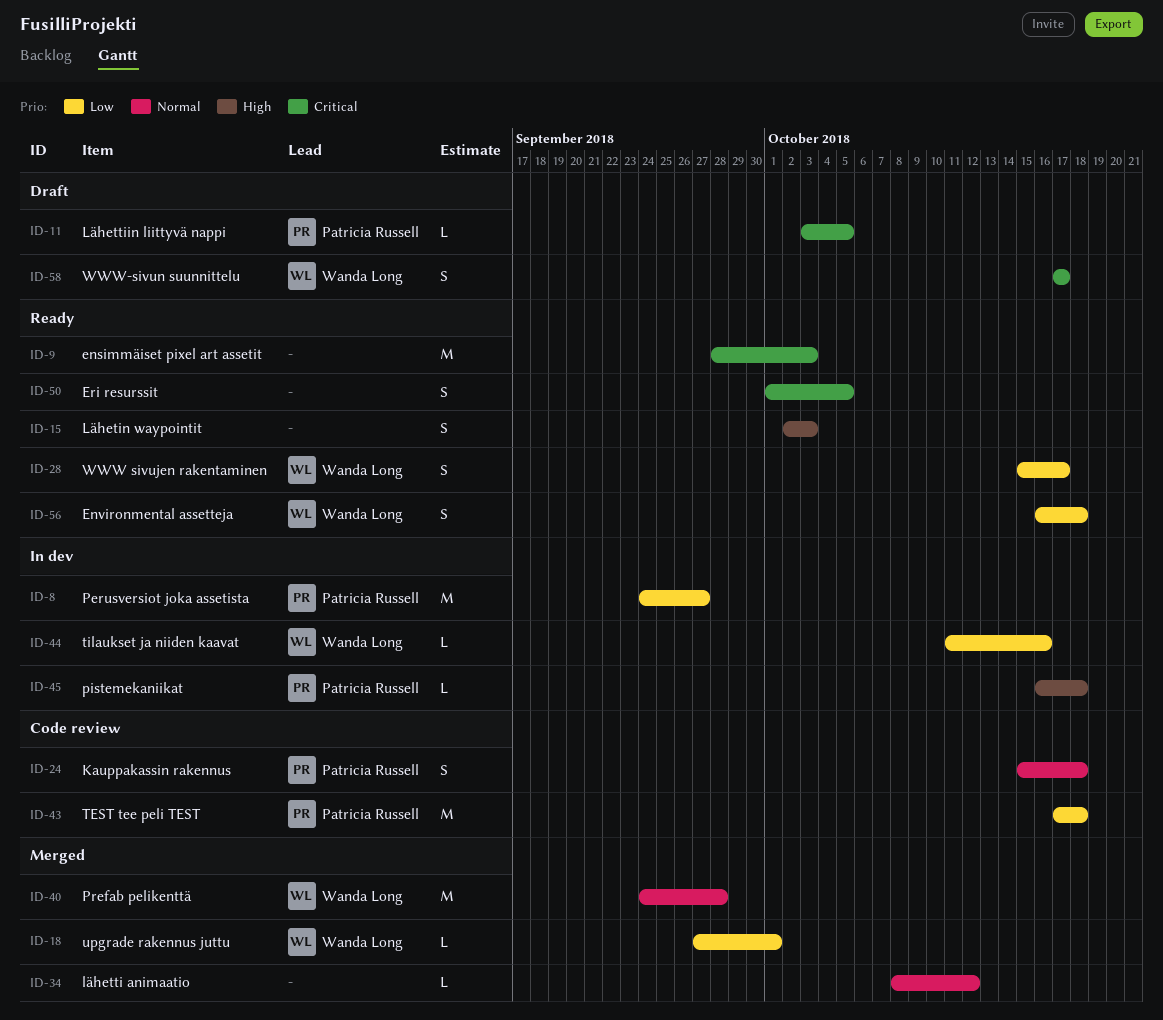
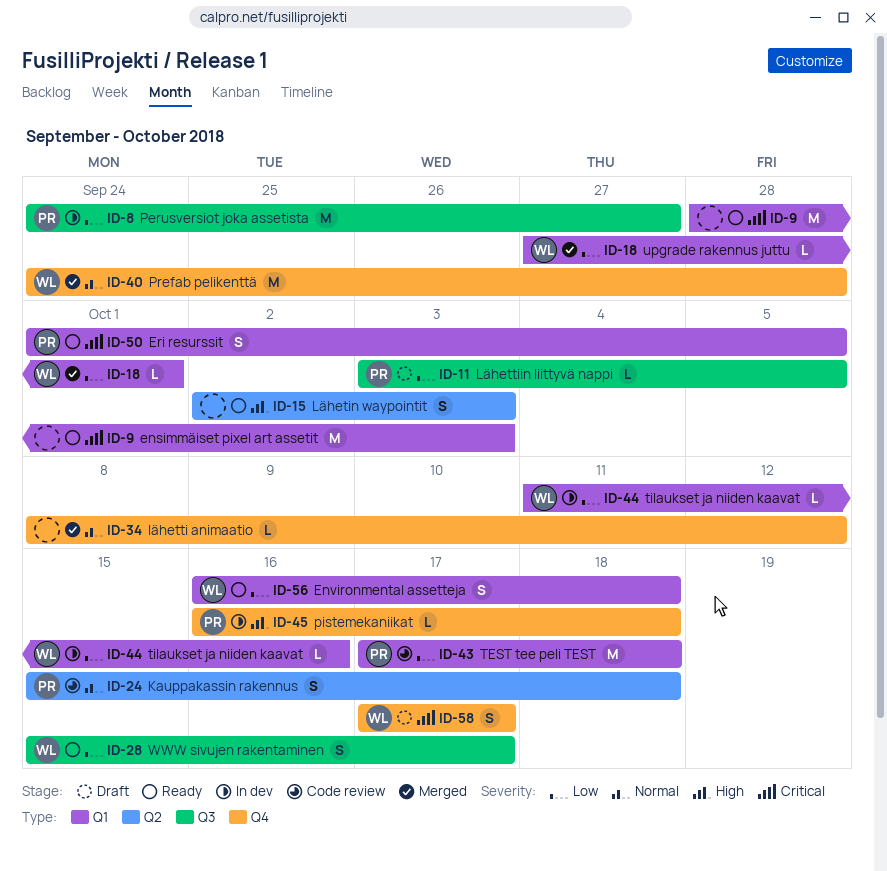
ID-11, priority: Critical -> Low
ID-50, owner: none -> Patricia Russell

